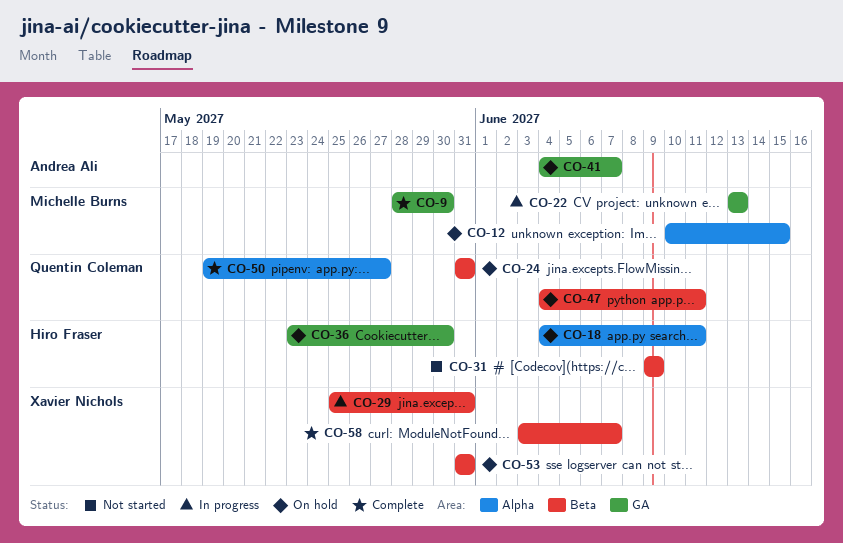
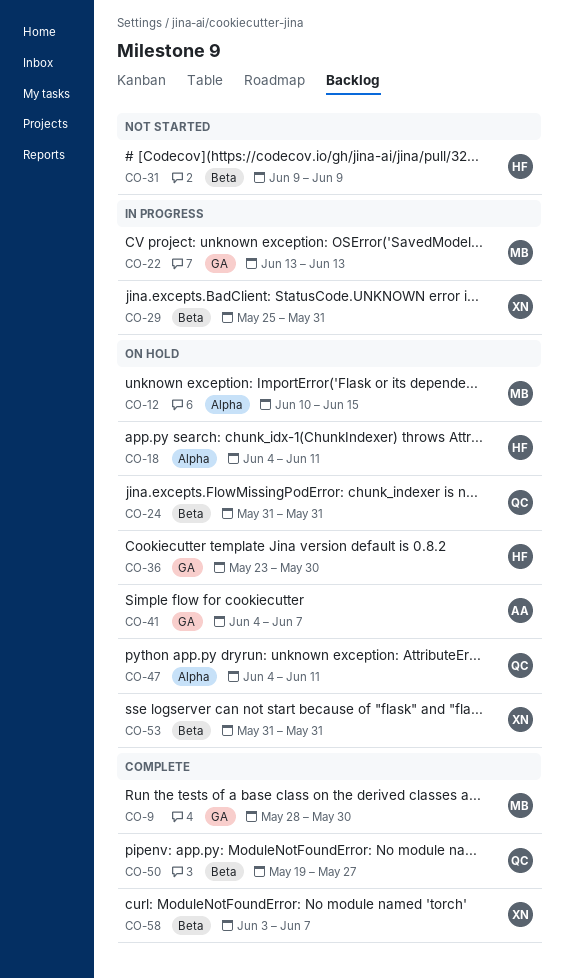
CO-47, label: Beta -> Alpha
CO-50, label: Alpha -> Beta

